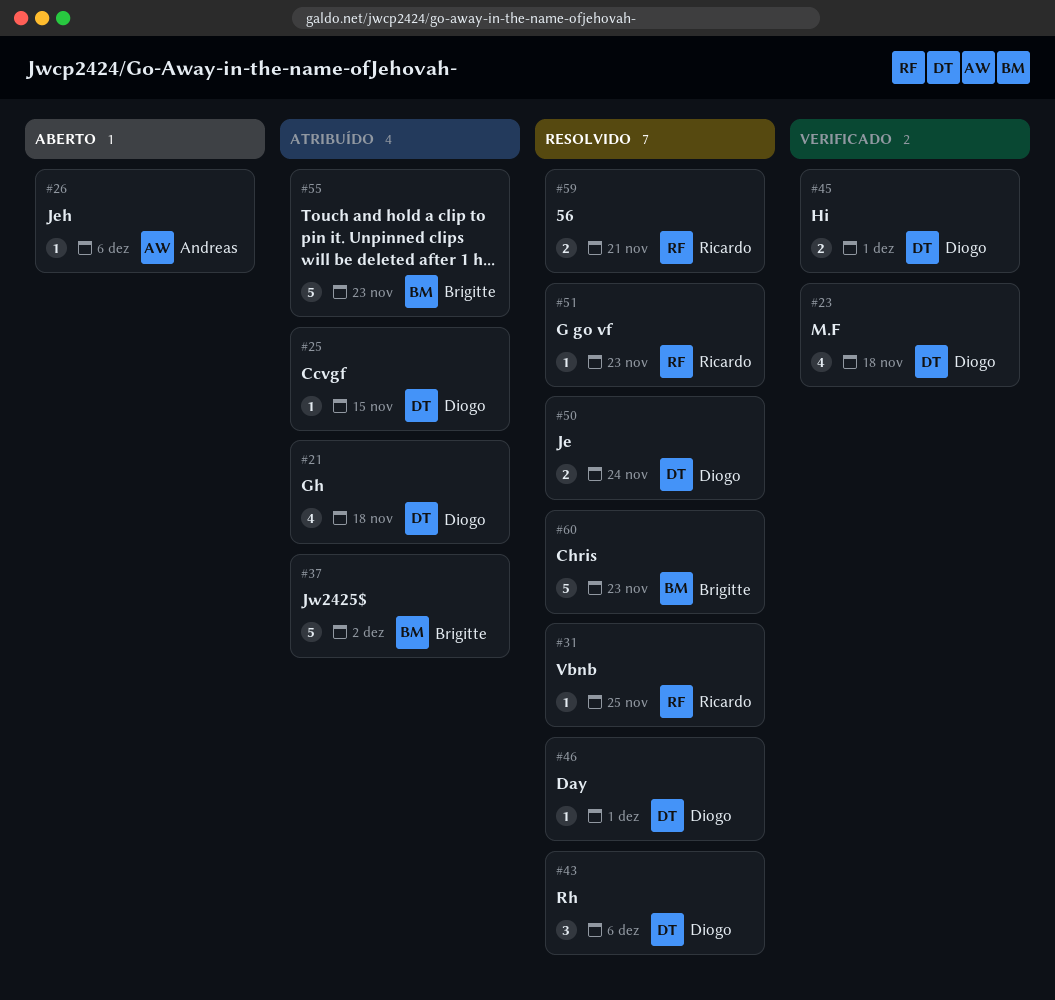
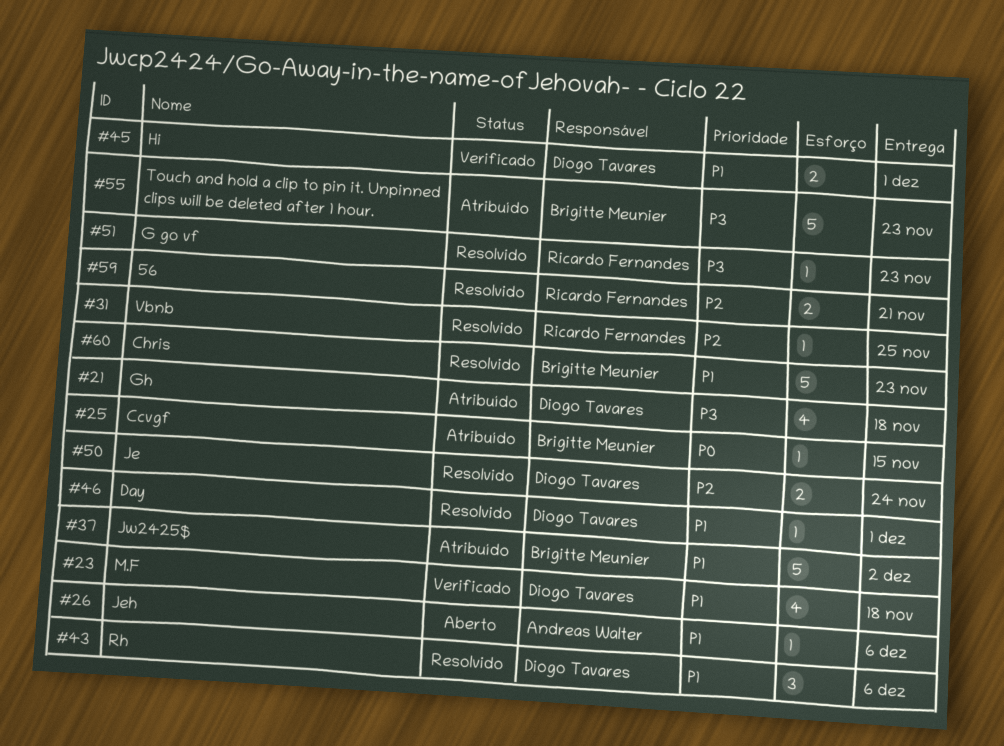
#25, owner: Diogo Tavares -> Brigitte Meunier

